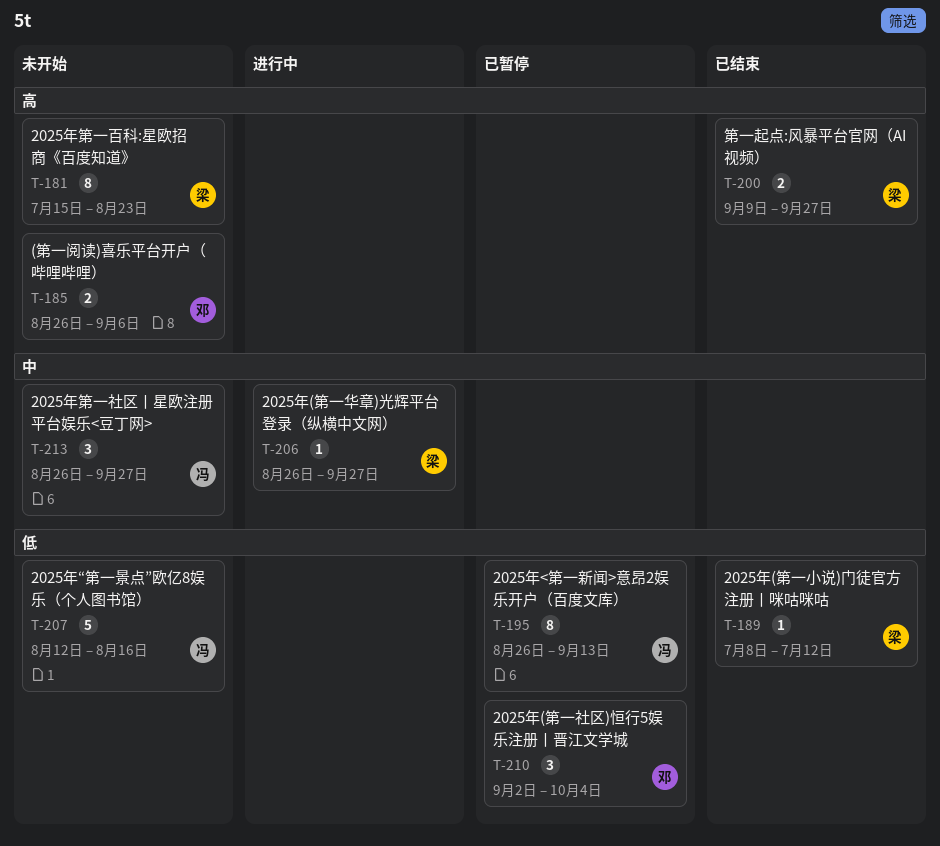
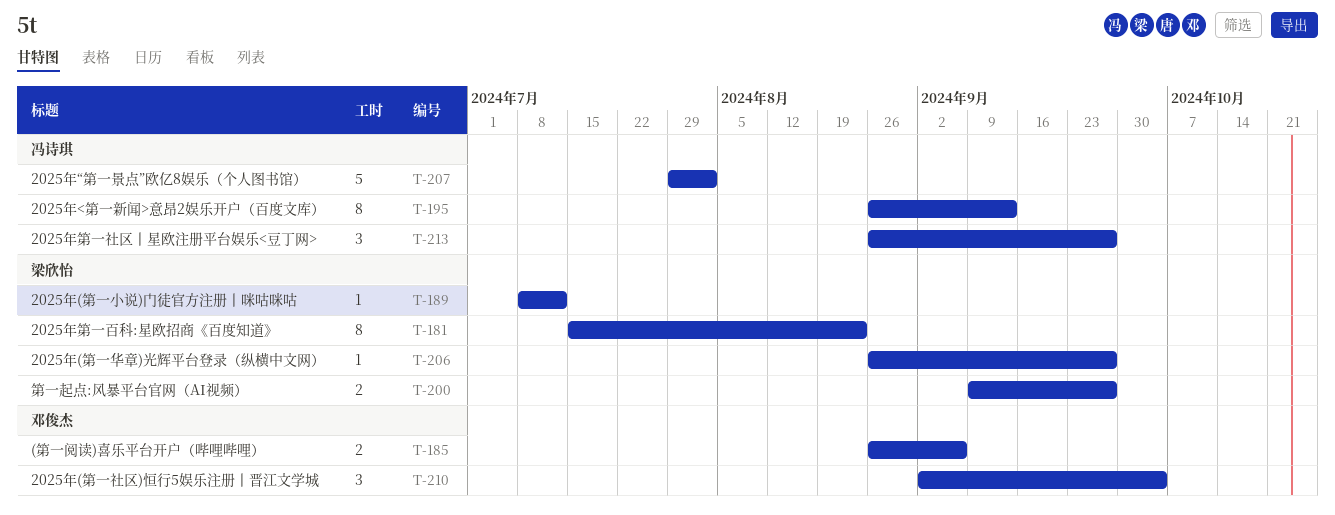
T-207, start: Aug 12 -> Jul 29
T-207, due: Aug 16 -> Aug 2

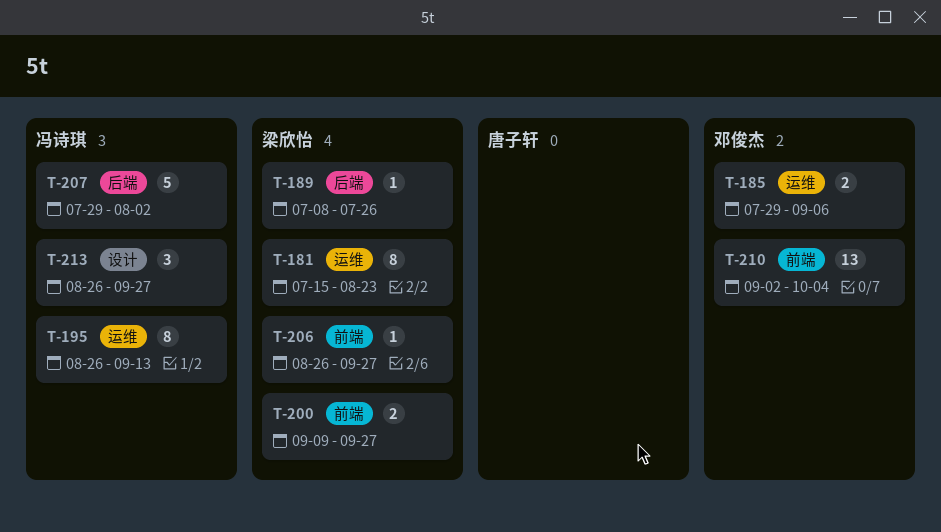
T-185, start: Aug 26 -> Jul 29
T-189, due: Jul 12 -> Jul 26
T-210, estimate: 3 -> 13

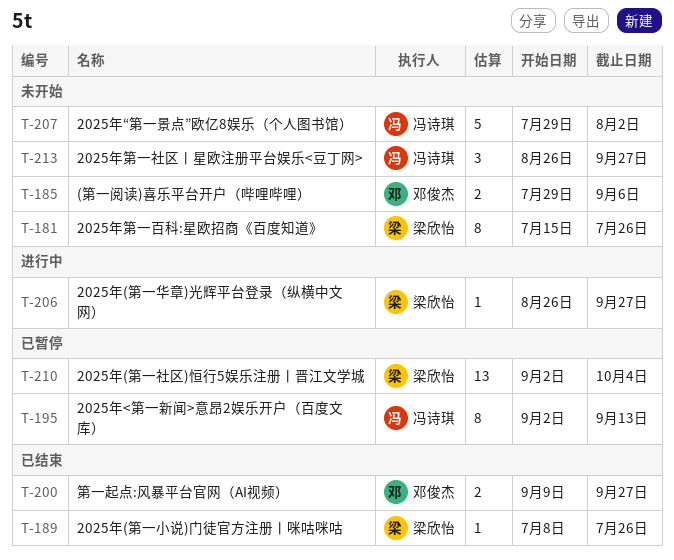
T-181, due: Aug 23 -> Jul 26
T-195, start: Aug 26 -> Sep 2
T-200, owner: 梁欣怡 -> 邓俊杰
T-210, owner: 邓俊杰 -> 梁欣怡

